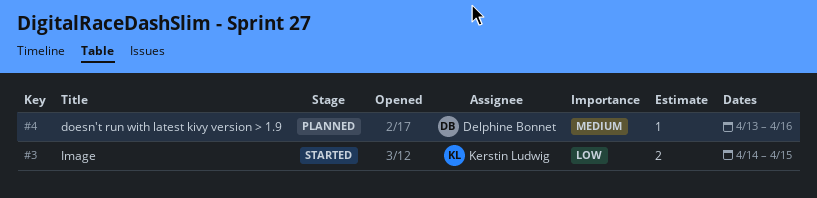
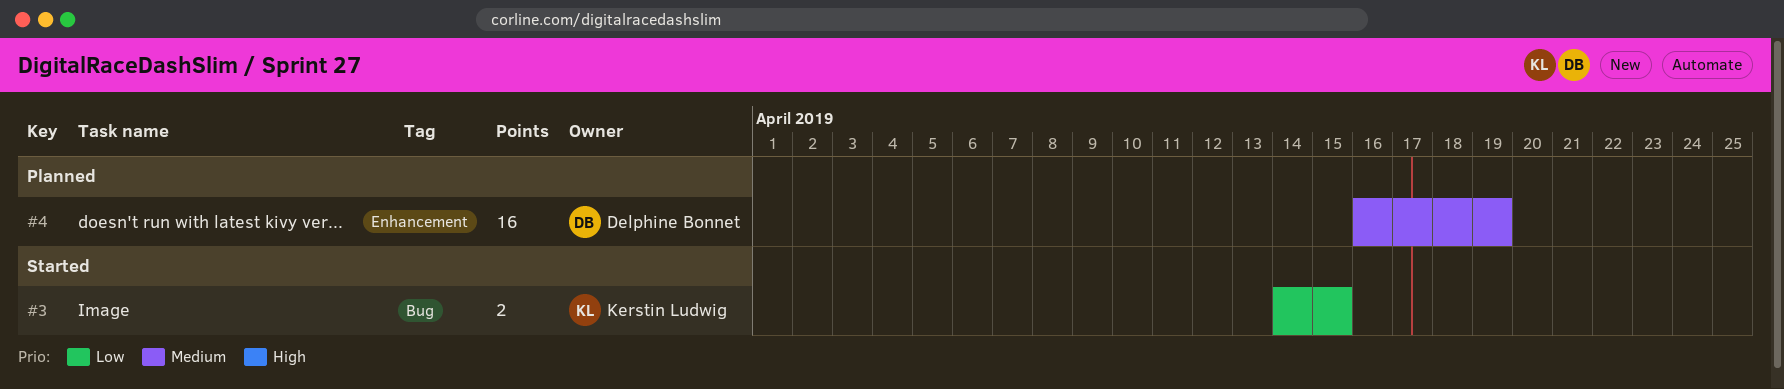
#4, estimate: 1 -> 16
#4, start: Apr 13 -> Apr 16
#4, due: Apr 16 -> Apr 19

